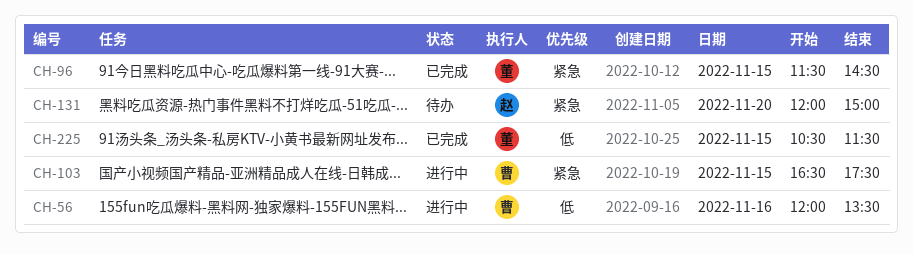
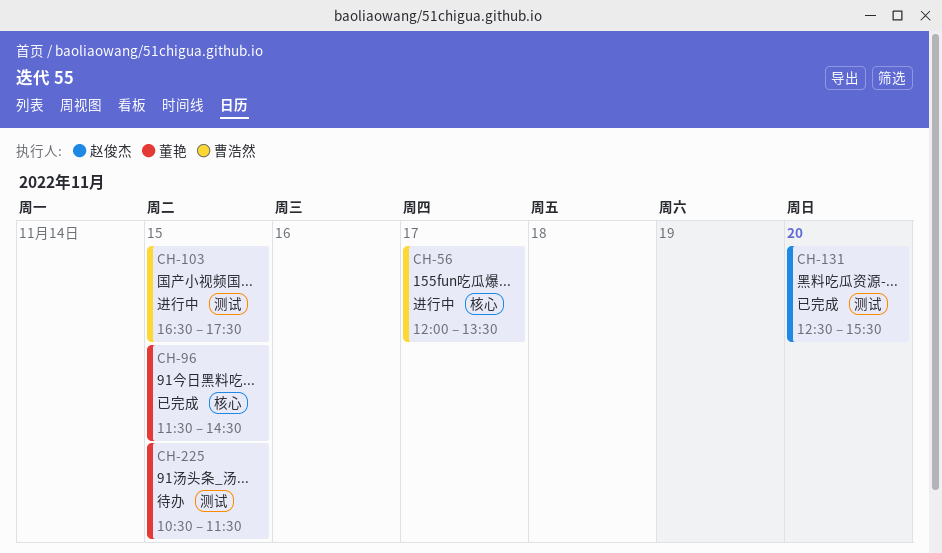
CH-56, day: Nov 16 -> Nov 17
CH-131, status: 待办 -> 已完成
CH-131, begins: 12:00 -> 12:30
CH-131, ends: 15:00 -> 15:30
CH-225, status: 已完成 -> 待办

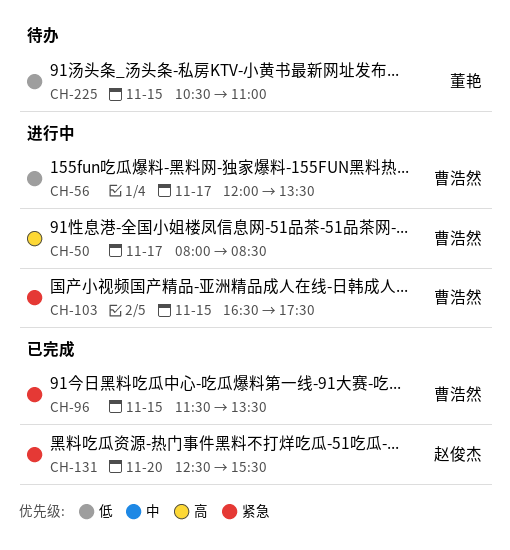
CH-50: none -> present
CH-96, owner: 董艳 -> 曹浩然
CH-96, ends: 14:30 -> 13:30
CH-225, ends: 11:30 -> 11:00

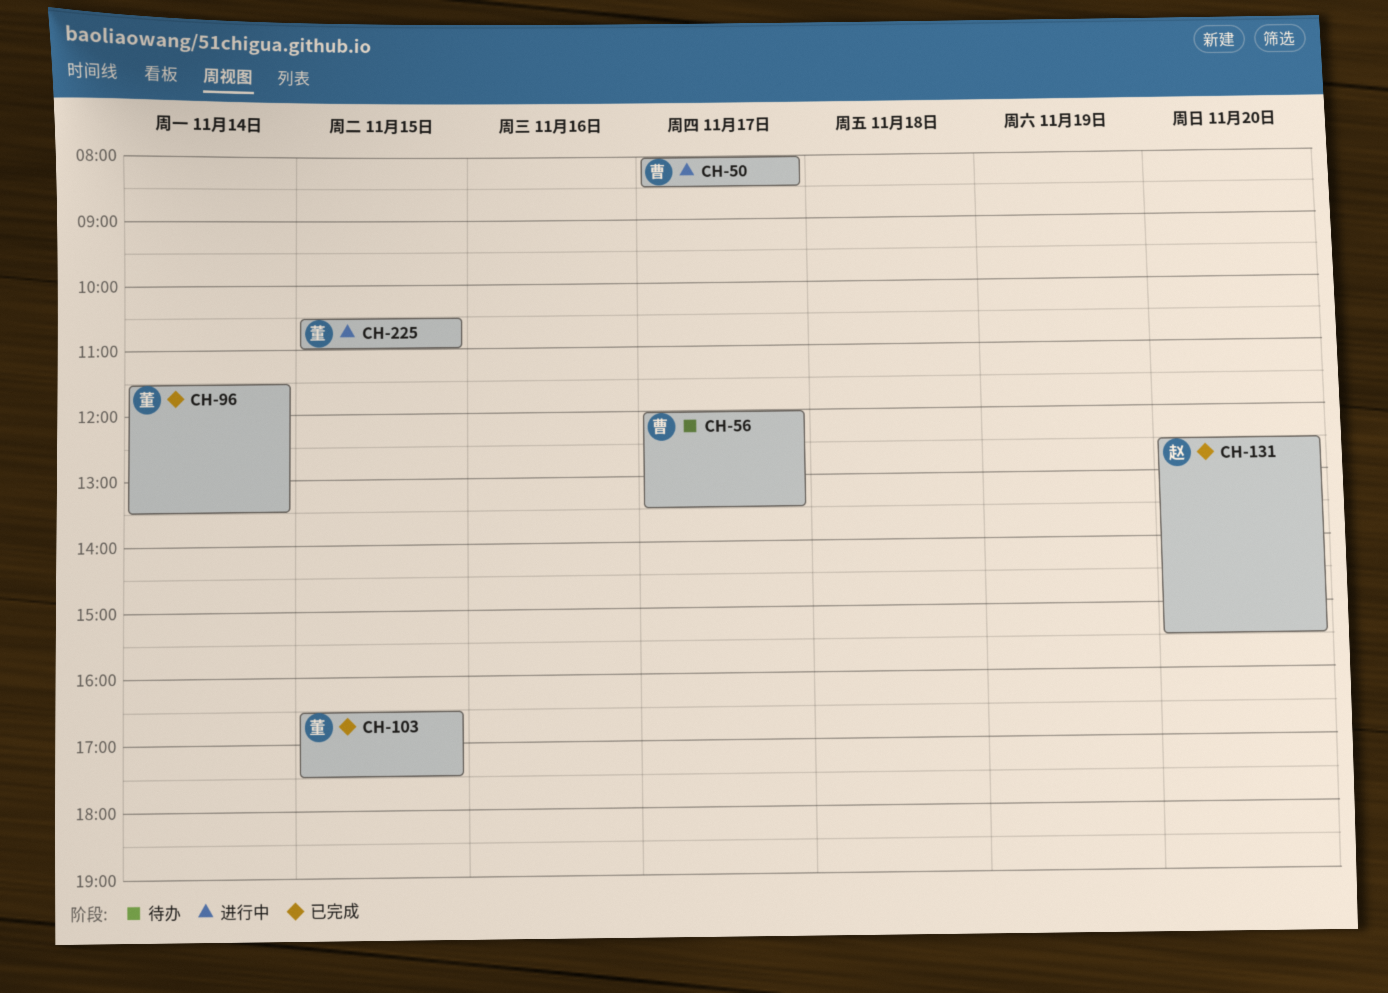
CH-56, status: 进行中 -> 待办
CH-96, owner: 曹浩然 -> 董艳
CH-96, day: Nov 15 -> Nov 14
CH-103, status: 进行中 -> 已完成
CH-103, owner: 曹浩然 -> 董艳
CH-225, status: 待办 -> 进行中

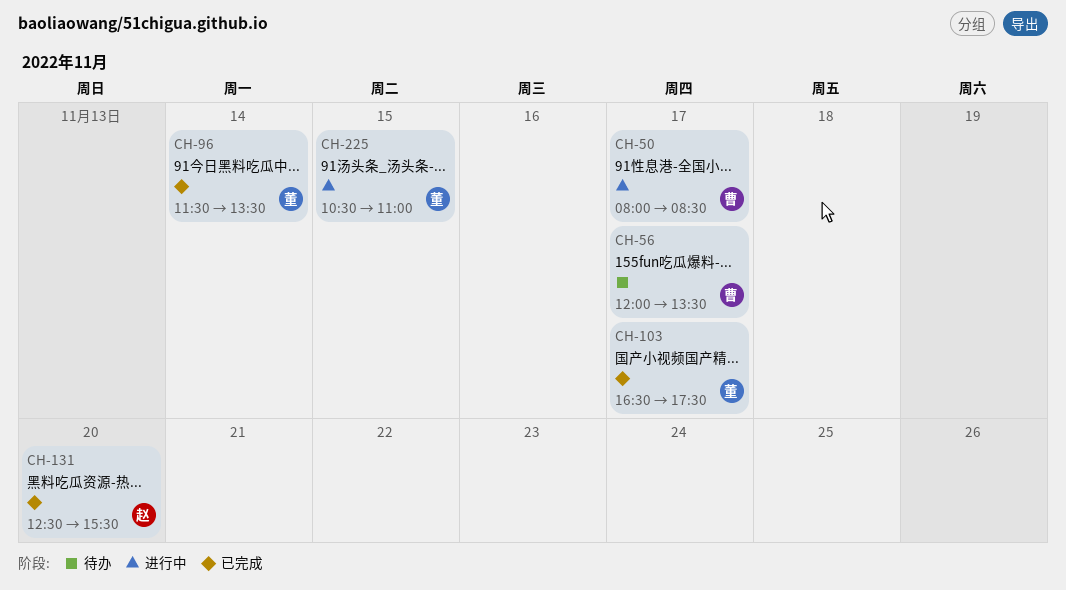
CH-103, day: Nov 15 -> Nov 17

